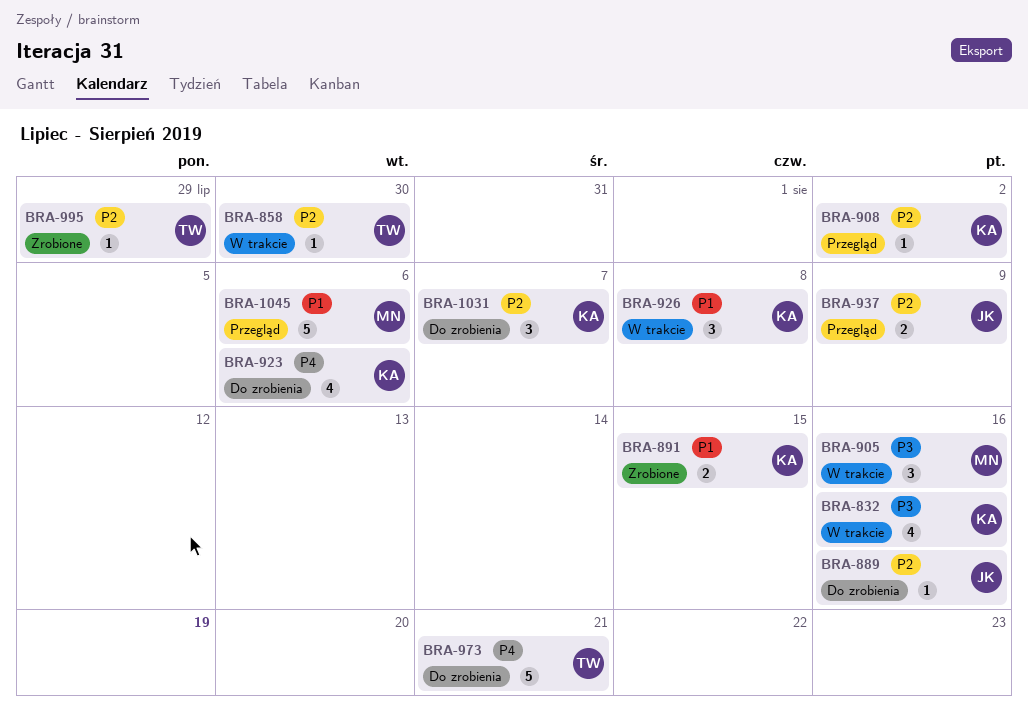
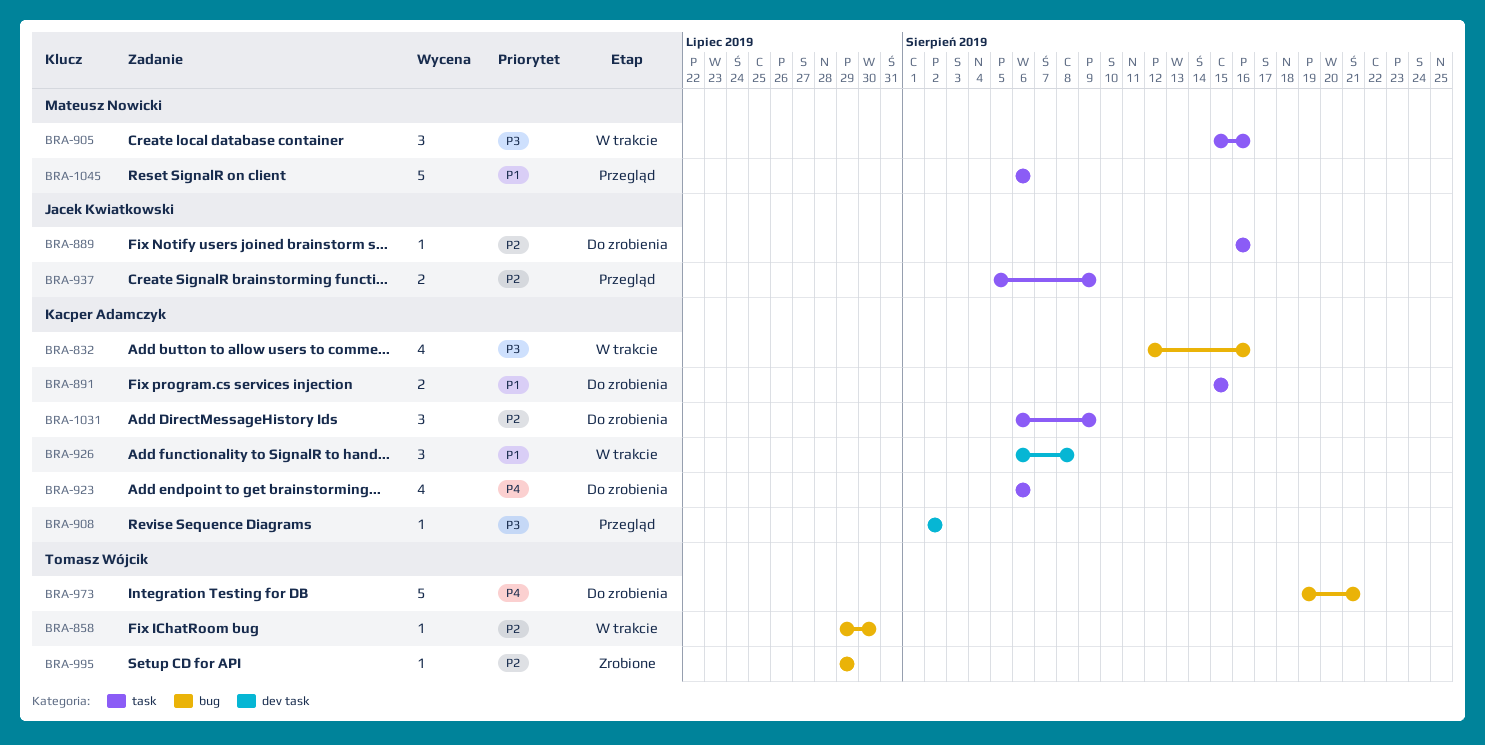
BRA-891, status: Zrobione -> Do zrobienia
BRA-908, priority: P2 -> P3
BRA-1031, due: Aug 7 -> Aug 9

